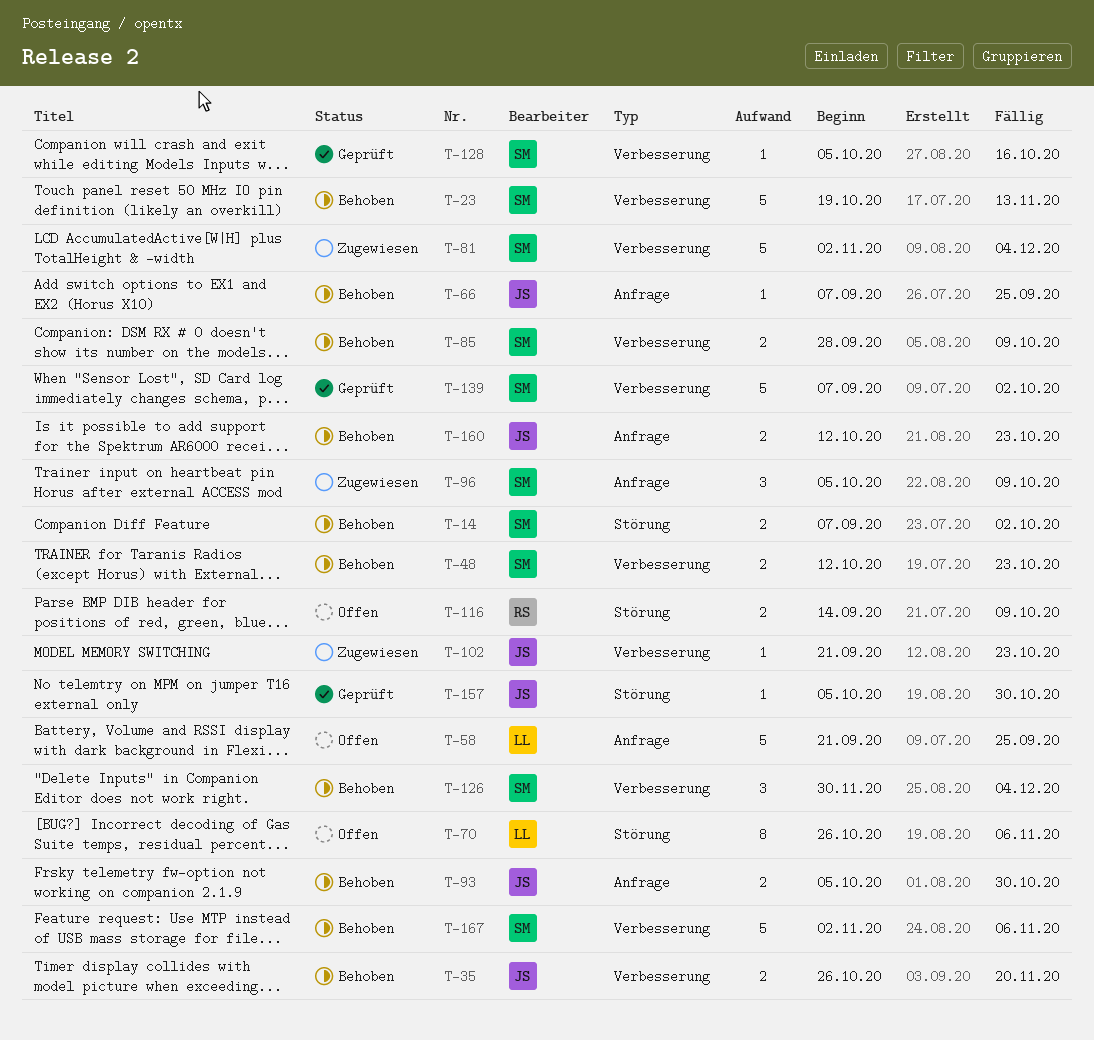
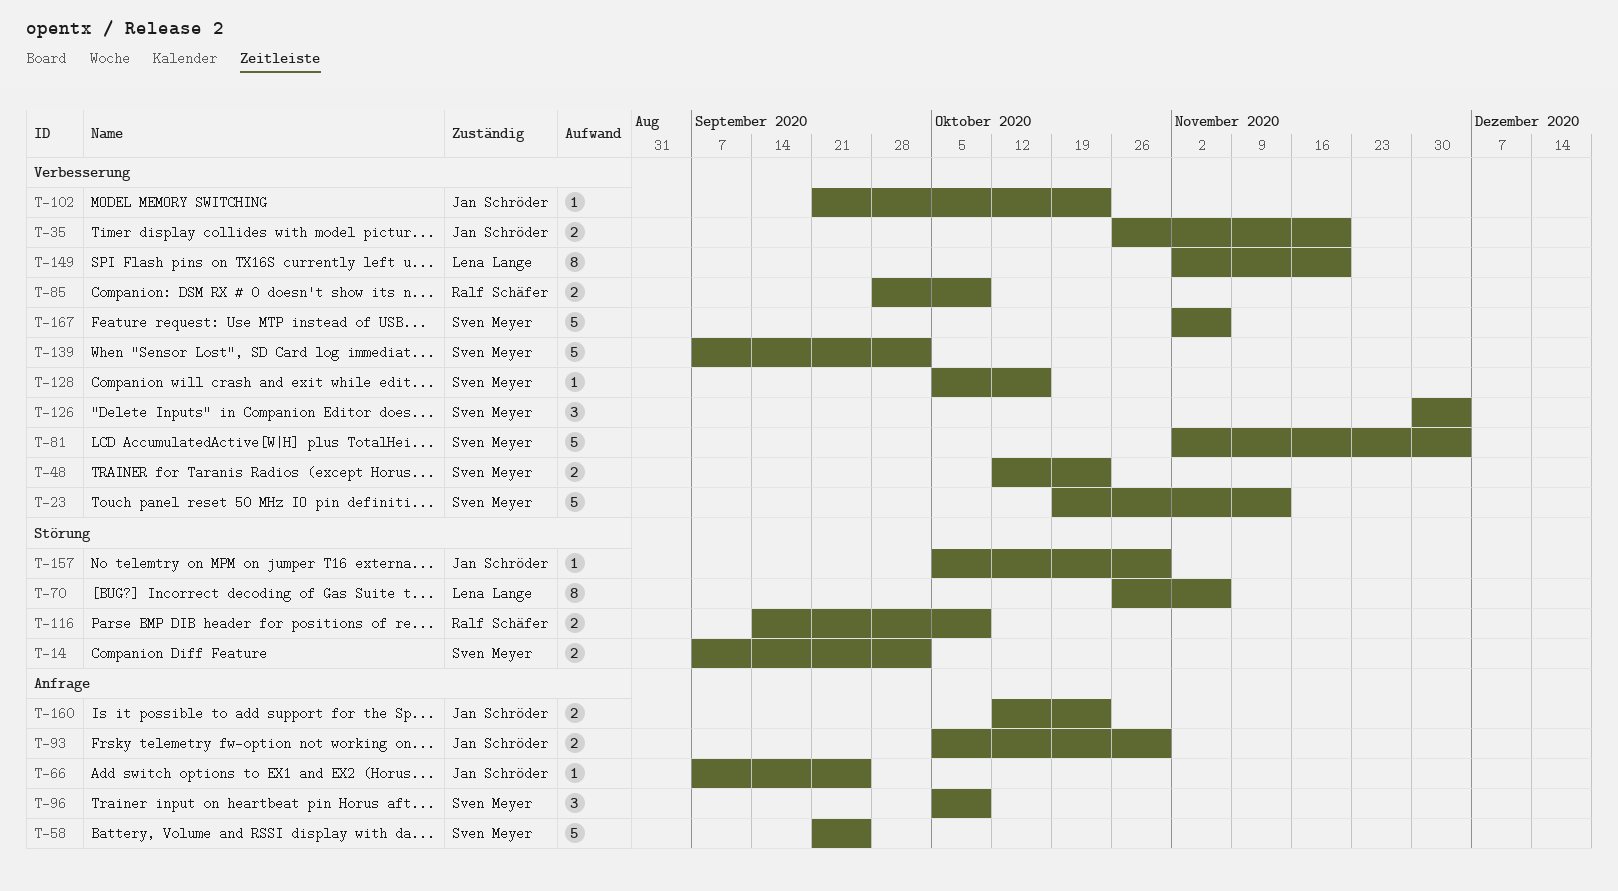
T-58, owner: Lena Lange -> Sven Meyer
T-85, owner: Sven Meyer -> Ralf Schäfer
T-149: none -> present

